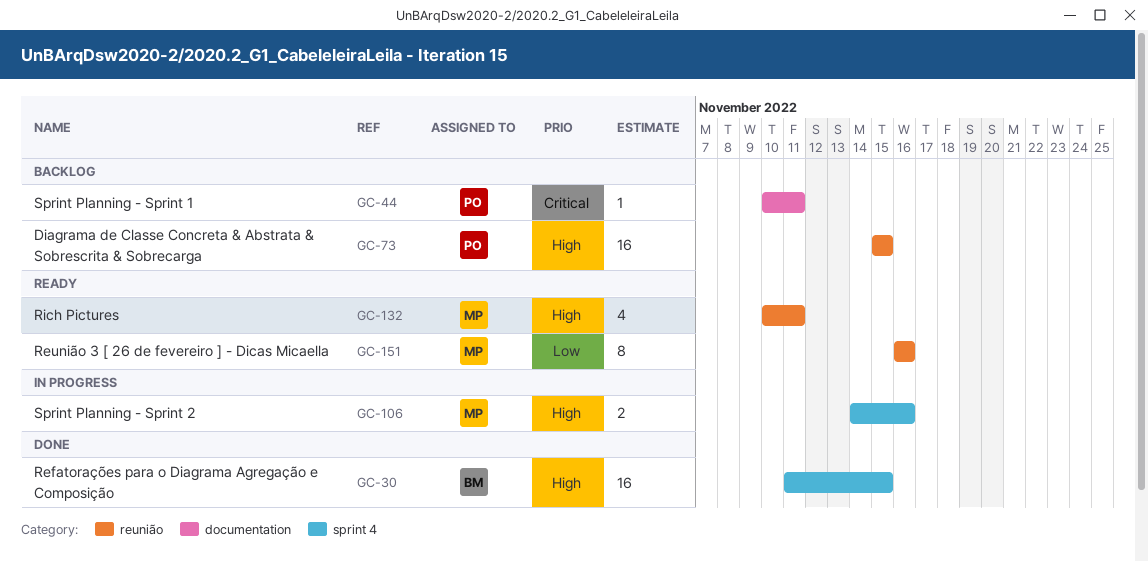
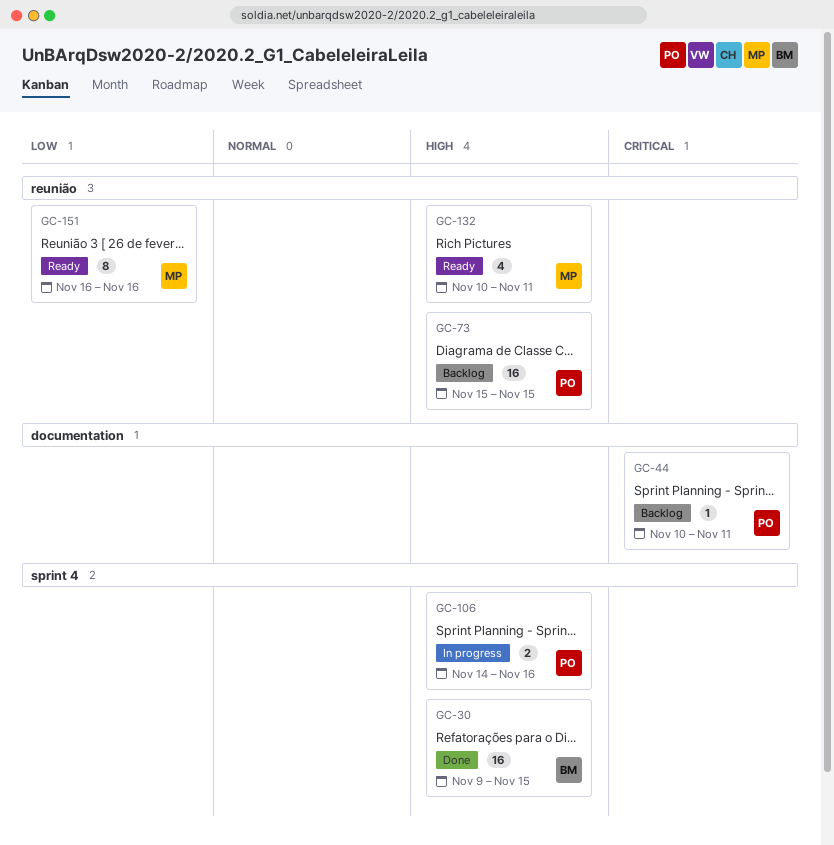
GC-30, start: Nov 11 -> Nov 9
GC-106, owner: MP -> PO

